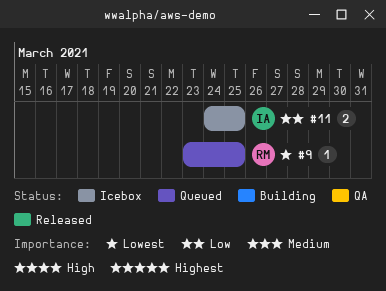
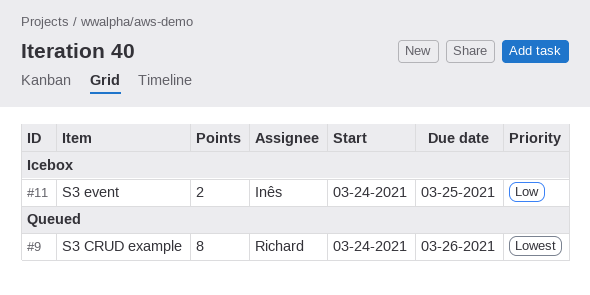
#9, estimate: 1 -> 8
#9, start: Mar 23 -> Mar 24
#9, due: Mar 25 -> Mar 26

